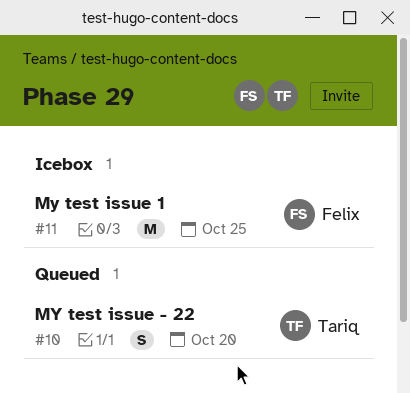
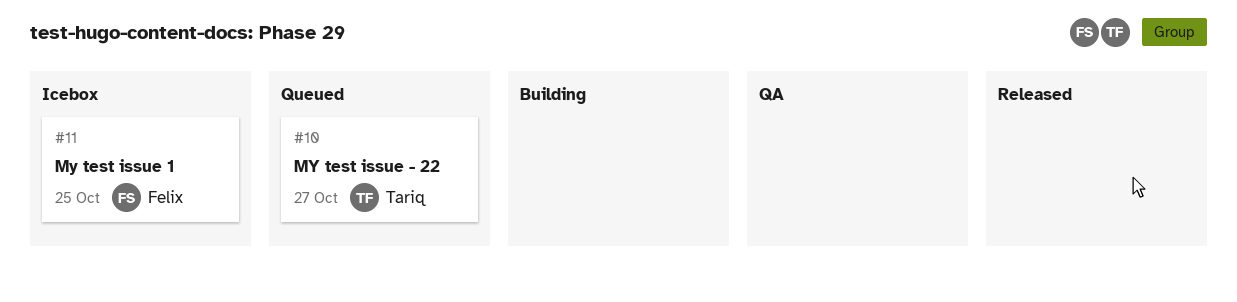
#10, due: Oct 20 -> Oct 27

